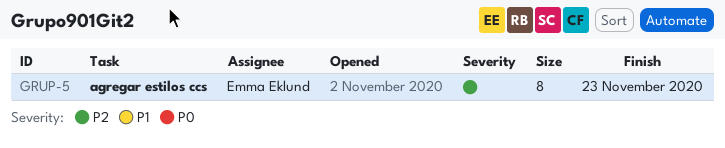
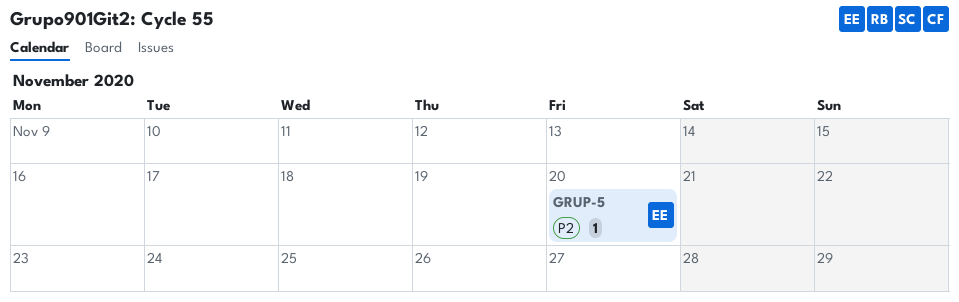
GRUP-5, estimate: 8 -> 1
GRUP-5, due: Nov 23 -> Nov 20

